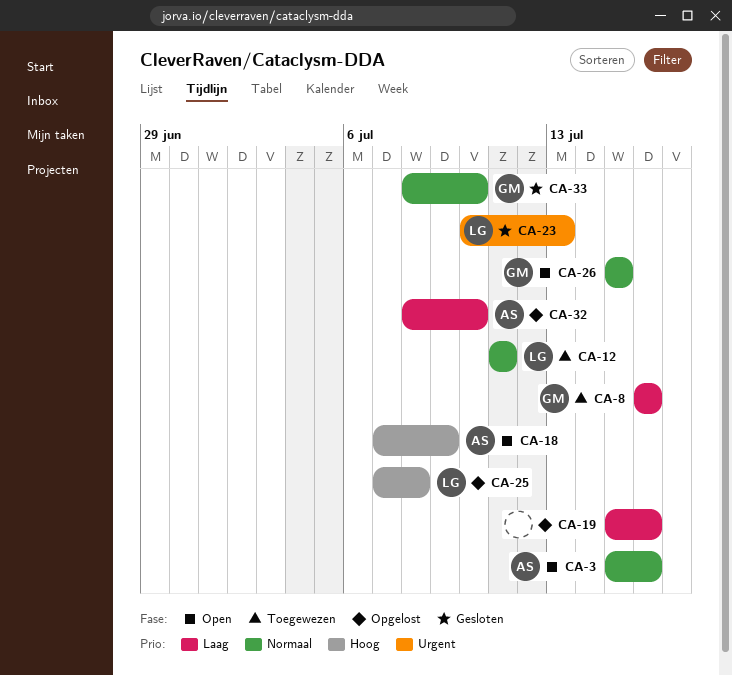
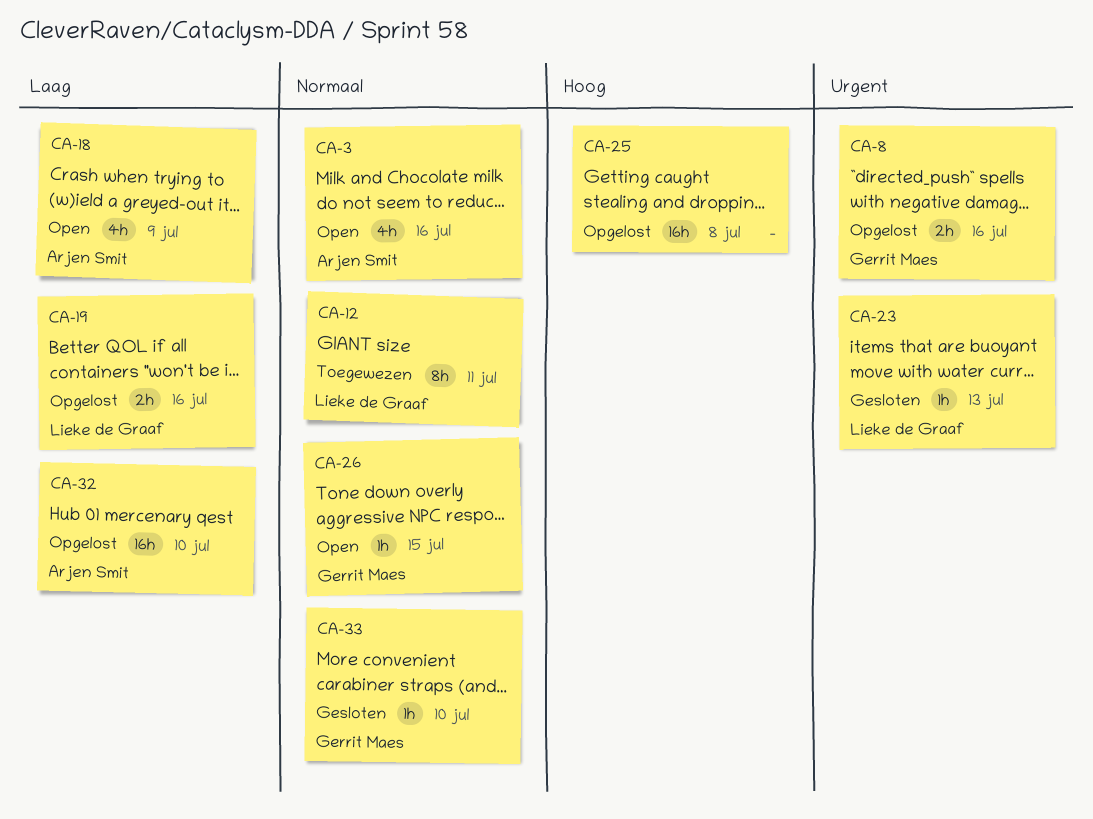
CA-8, status: Toegewezen -> Opgelost
CA-8, priority: Laag -> Urgent
CA-18, priority: Hoog -> Laag
CA-19, owner: none -> Lieke de Graaf
CA-25, owner: Lieke de Graaf -> none

